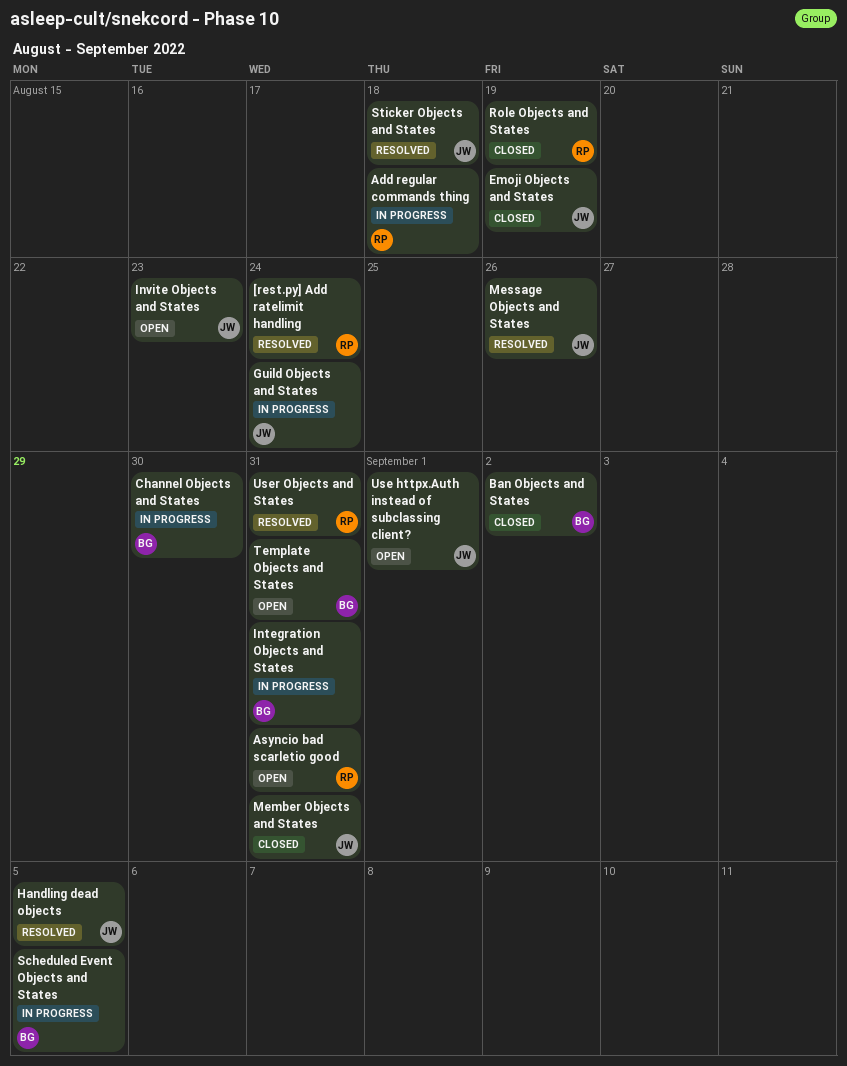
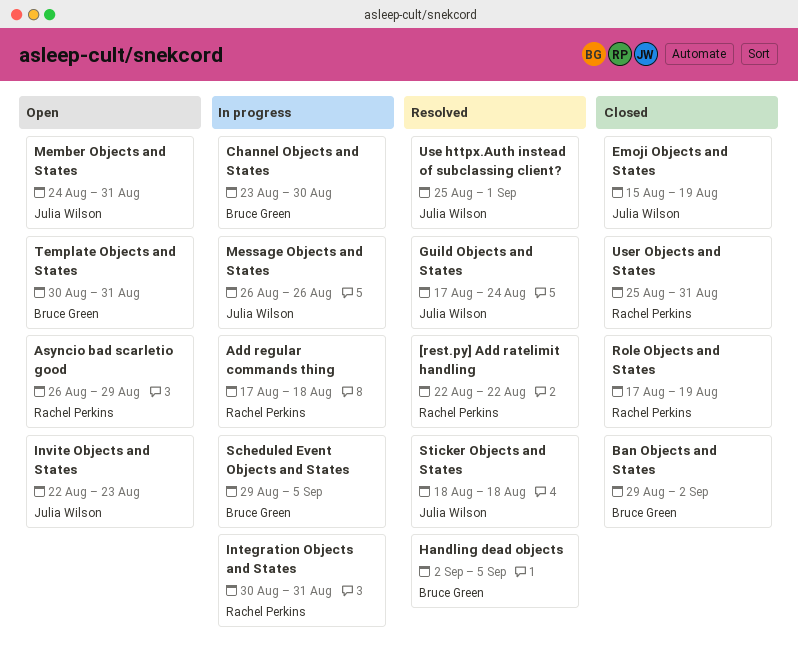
[rest.py] Add ratelimit handling, due: Aug 24 -> Aug 22
Asyncio bad scarletio good, due: Aug 31 -> Aug 29
Guild Objects and States, status: In progress -> Resolved
Handling dead objects, owner: Julia Wilson -> Bruce Green
Integration Objects and States, owner: Bruce Green -> Rachel Perkins
Member Objects and States, status: Closed -> Open
Message Objects and States, status: Resolved -> In progress
Use httpx.Auth instead of subclassing client?, status: Open -> Resolved
User Objects and States, status: Resolved -> Closed

